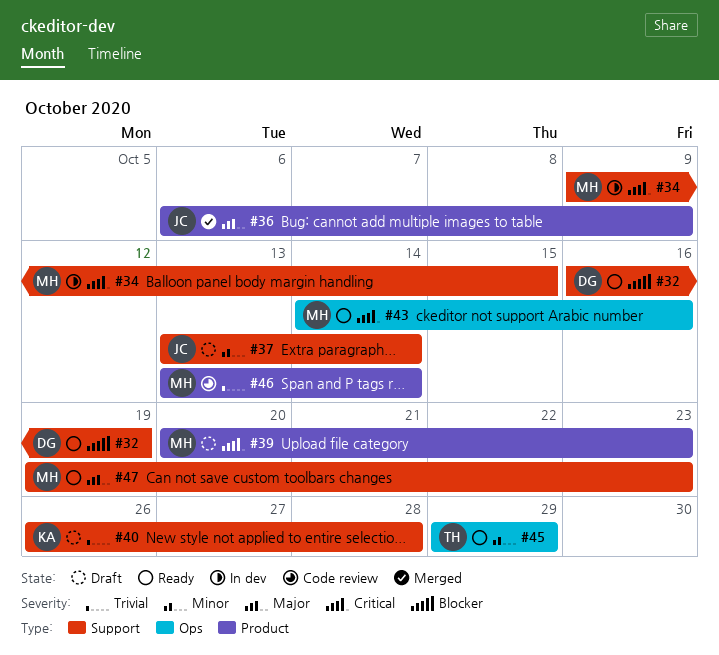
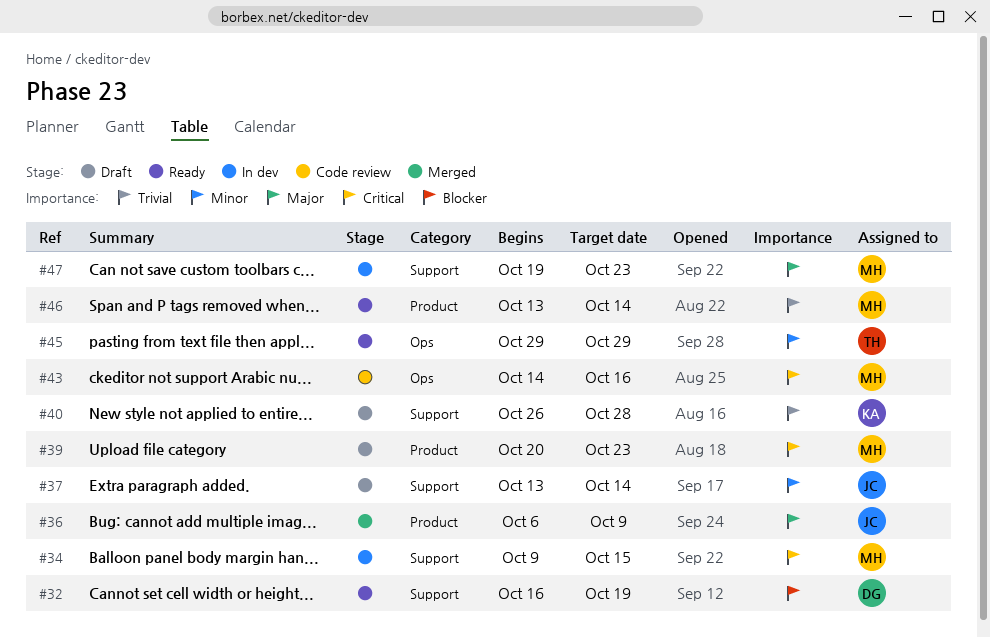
#43, status: Ready -> Code review
#46, status: Code review -> Ready
#47, status: Ready -> In dev

